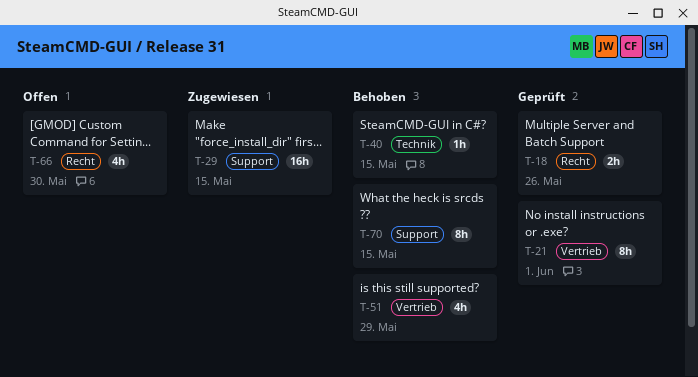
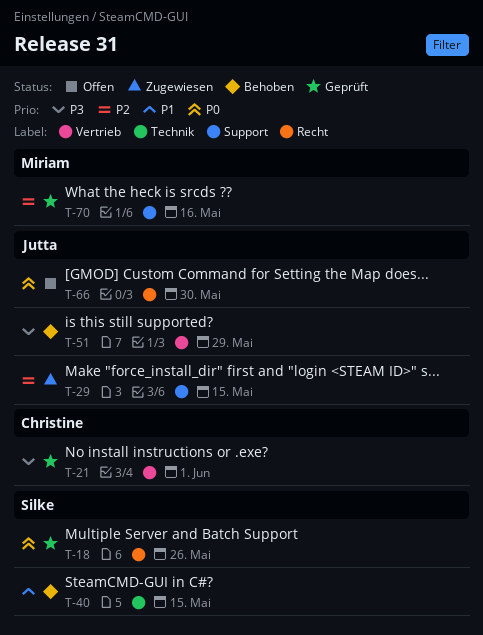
T-70, status: Behoben -> Geprüft
T-70, due: May 15 -> May 16

